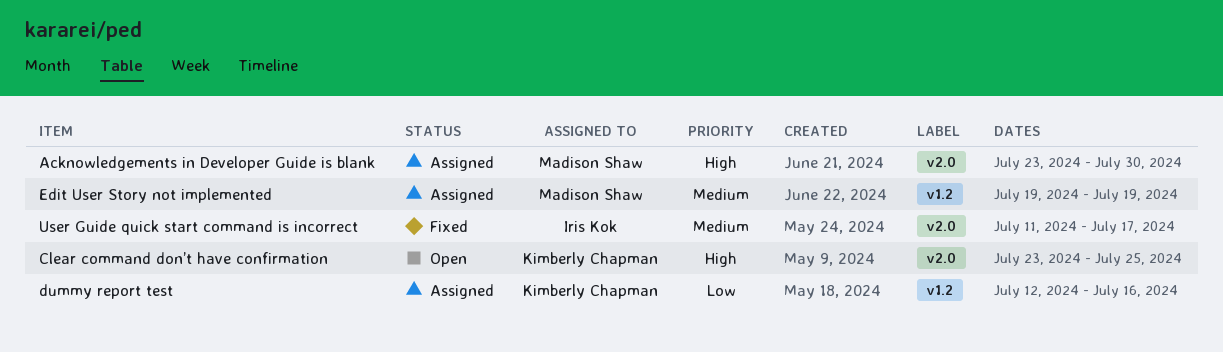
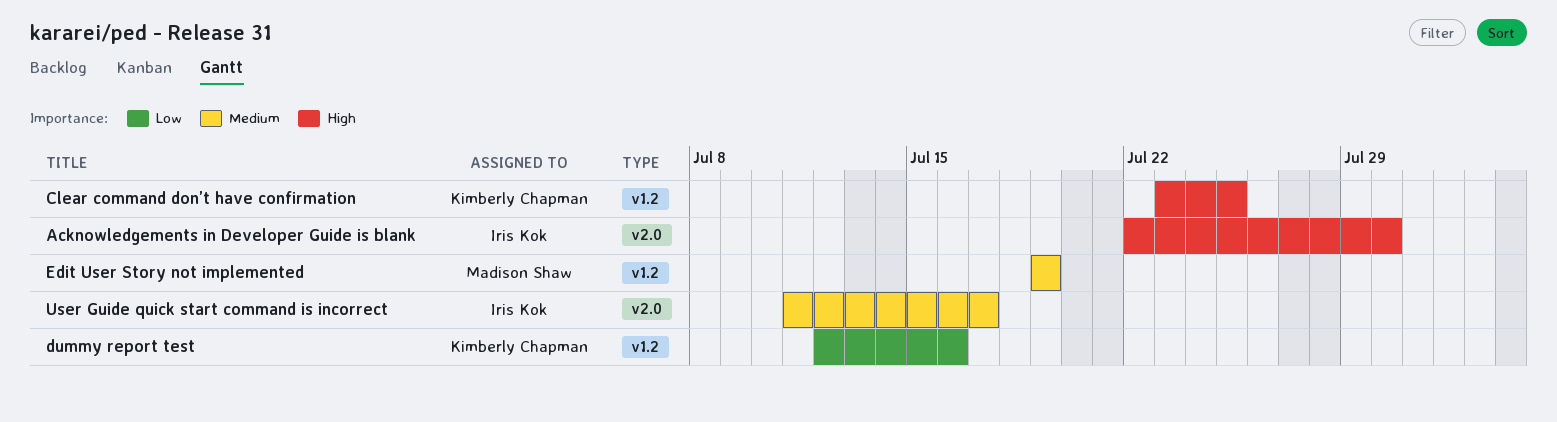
Acknowledgements in Developer Guide is blank, owner: Madison Shaw -> Iris Kok
Acknowledgements in Developer Guide is blank, start: Jul 23 -> Jul 22
Clear command don’t have confirmation, label: v2.0 -> v1.2

